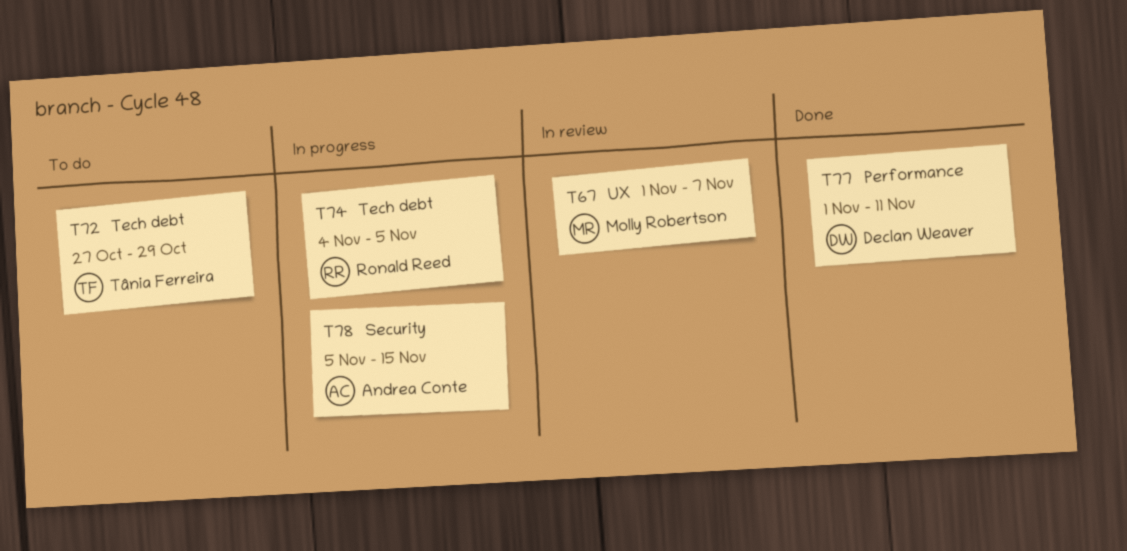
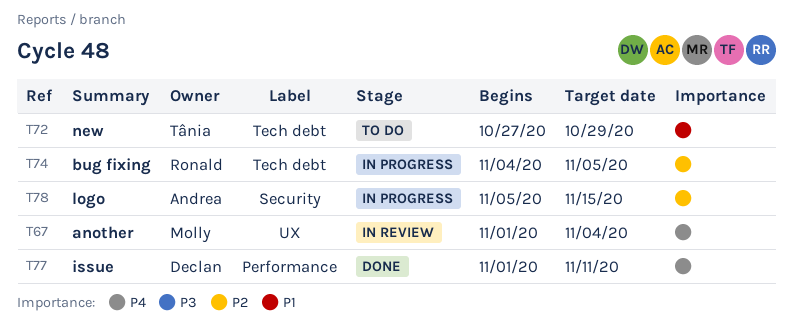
T67, due: Nov 7 -> Nov 4

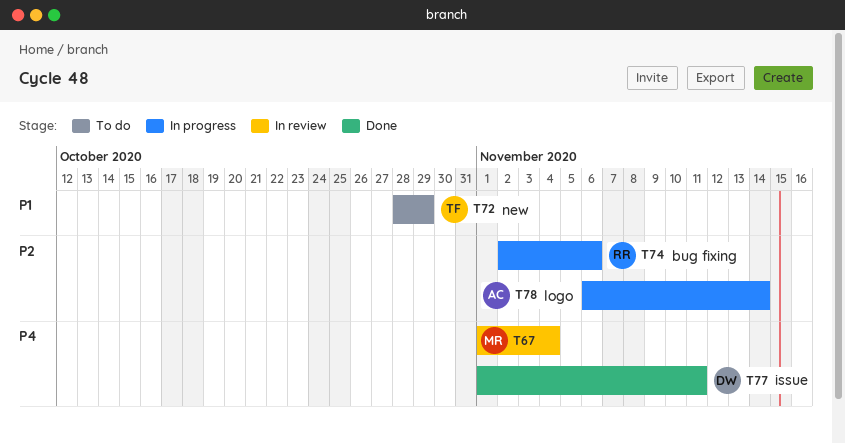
T72, start: Oct 27 -> Oct 28
T74, start: Nov 4 -> Nov 2
T74, due: Nov 5 -> Nov 6
T78, start: Nov 5 -> Nov 6
T78, due: Nov 15 -> Nov 14

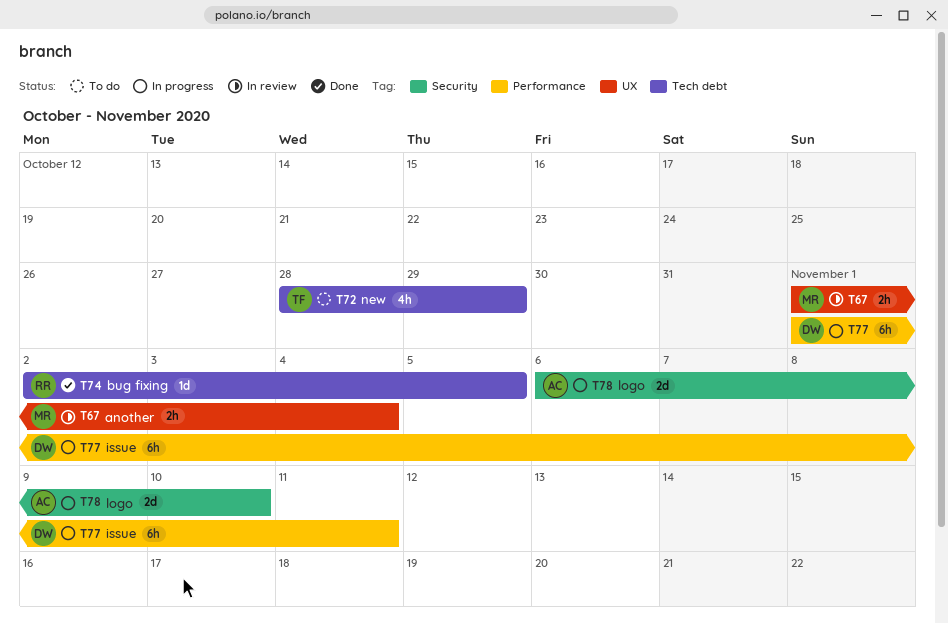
T74, status: In progress -> Done
T74, due: Nov 6 -> Nov 5
T77, status: Done -> In progress
T78, due: Nov 14 -> Nov 10

